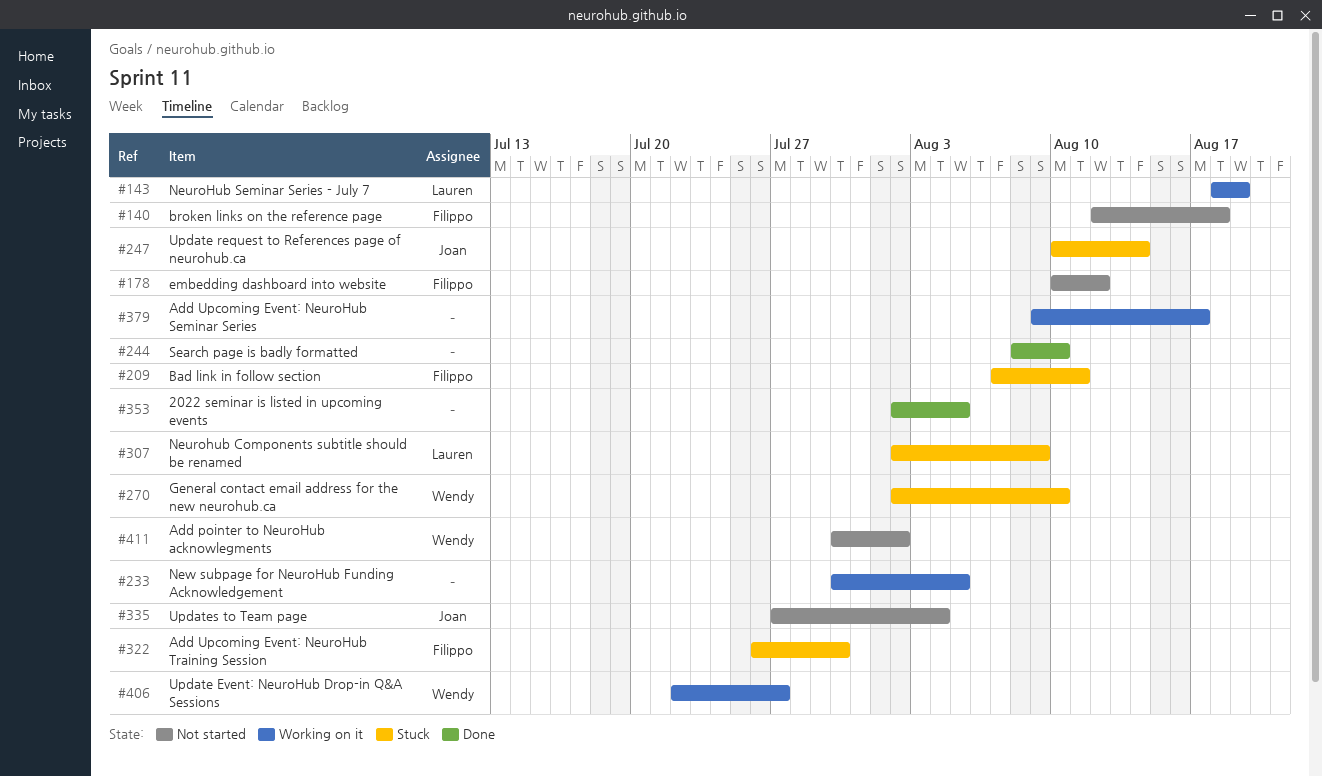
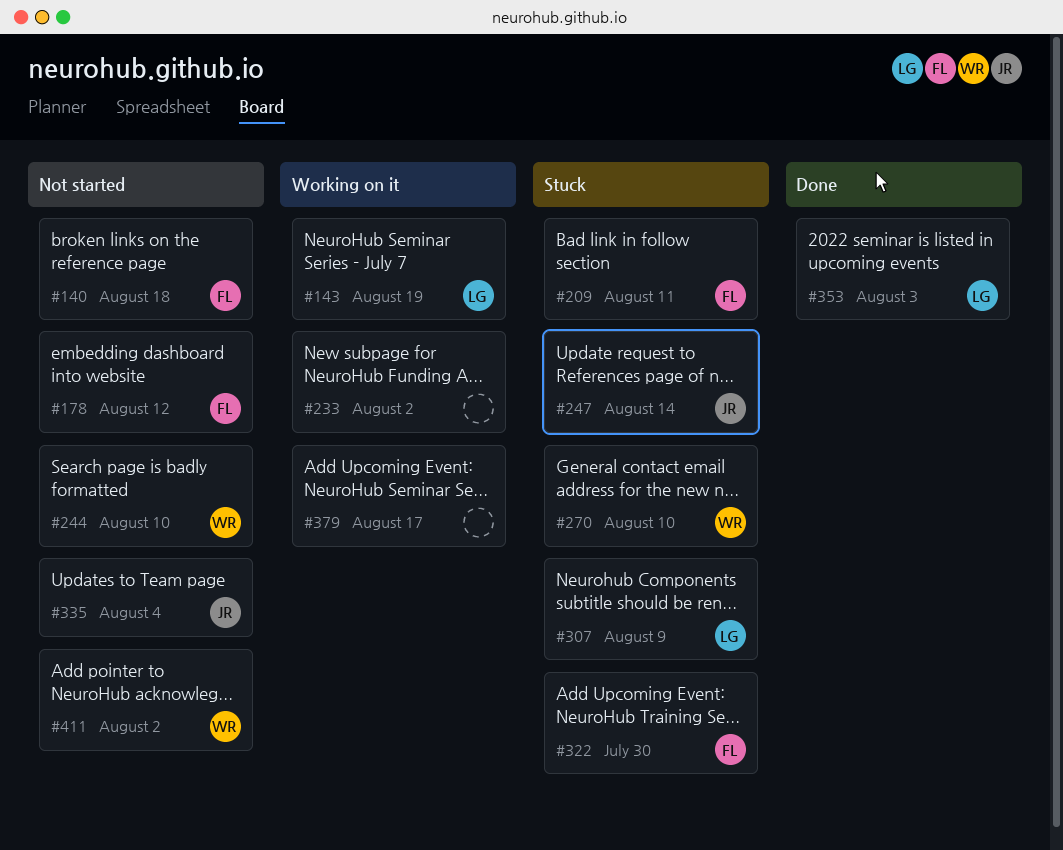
#233, due: Aug 5 -> Aug 2
#244, status: Done -> Not started
#244, owner: none -> Wendy
#353, owner: none -> Lauren
#353, due: Aug 5 -> Aug 3
#406: present -> none

